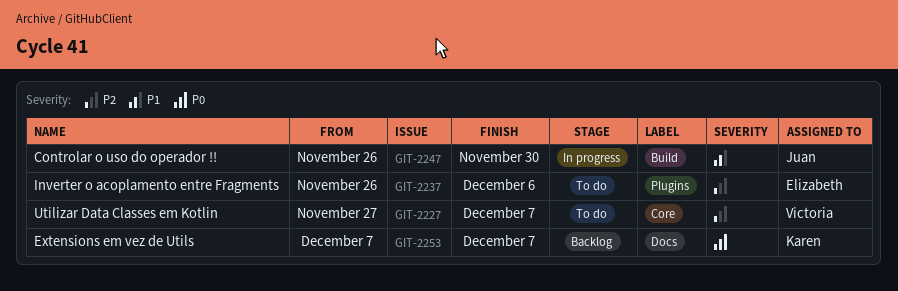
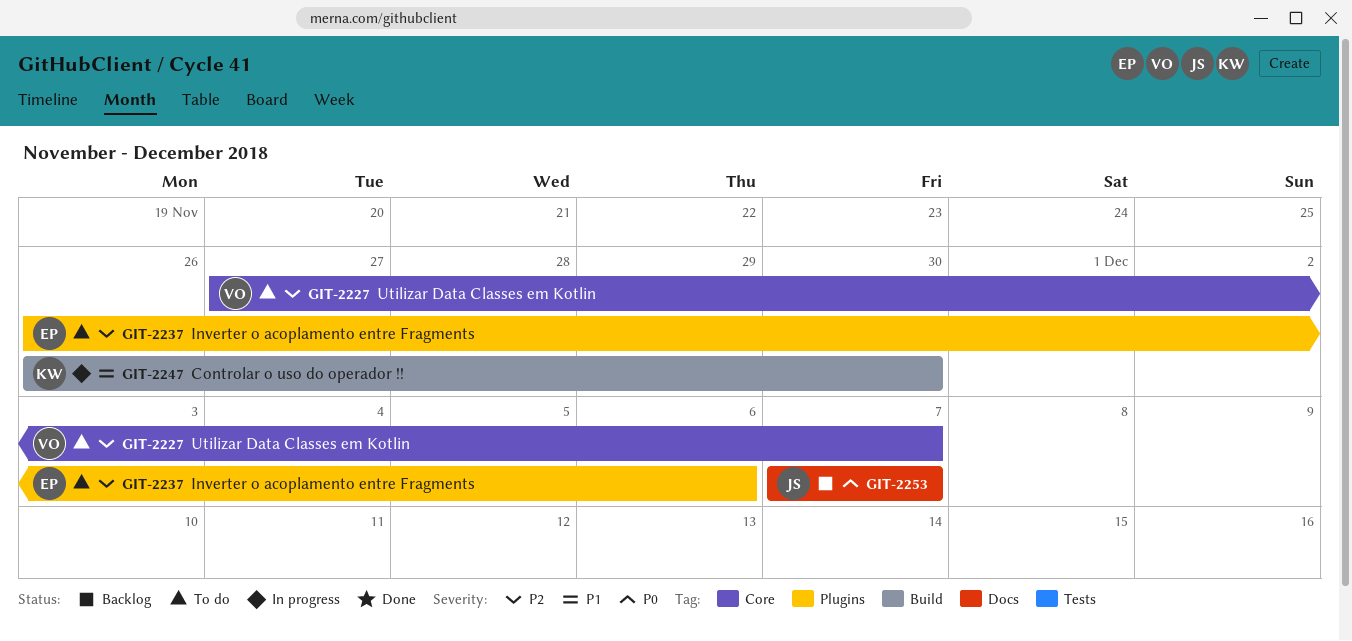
GIT-2247, owner: Juan -> Karen
GIT-2253, owner: Karen -> Juan

